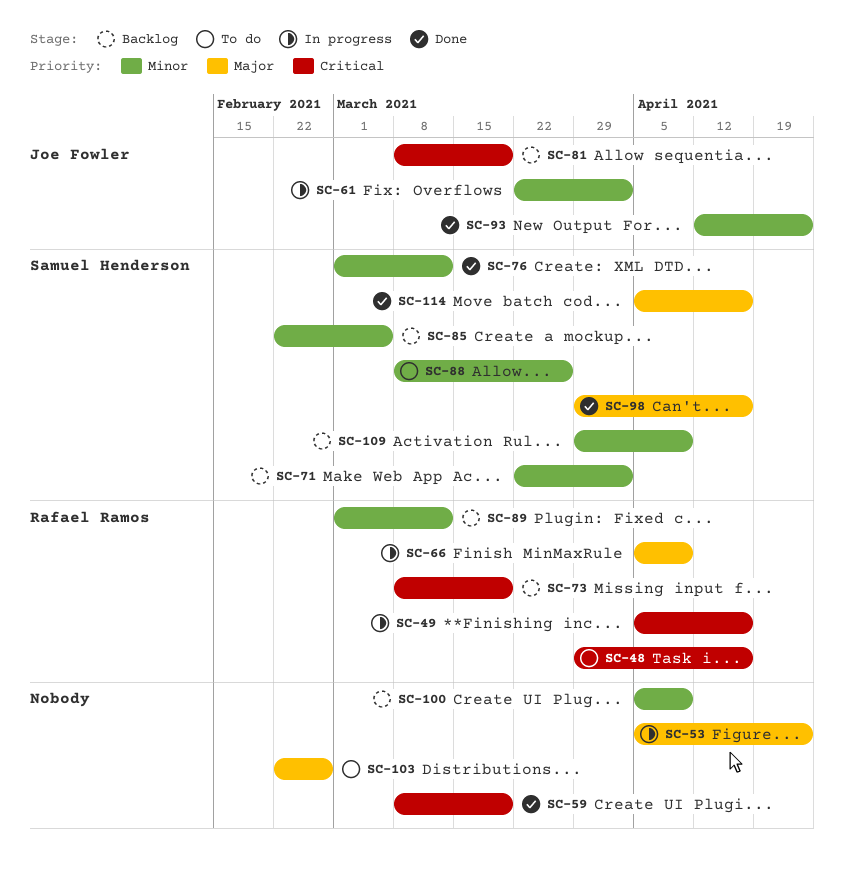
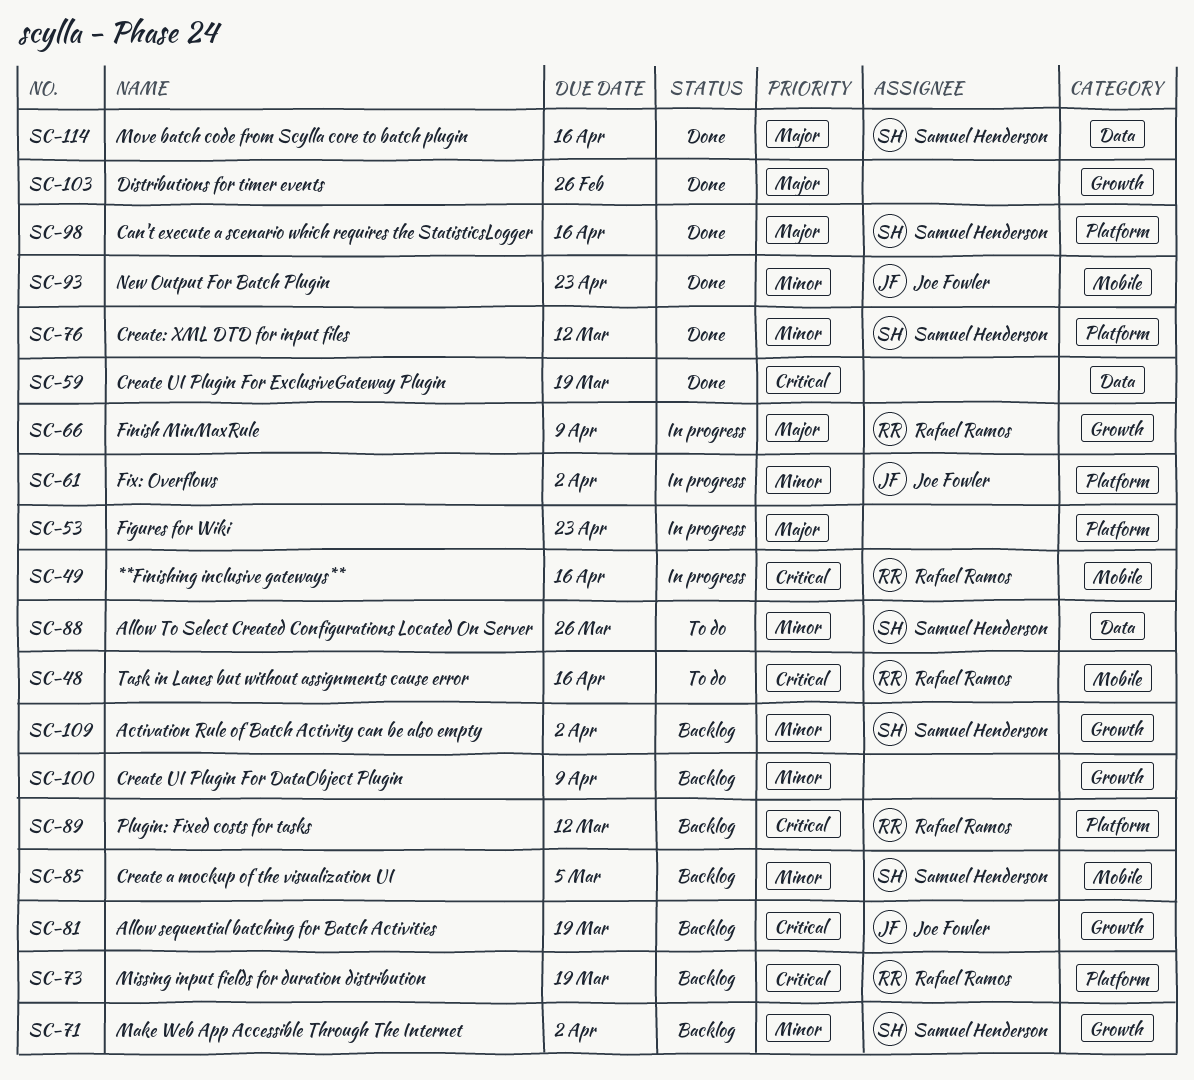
SC-89, priority: Minor -> Critical
SC-103, status: To do -> Done
SC-109, due: Apr 9 -> Apr 2

